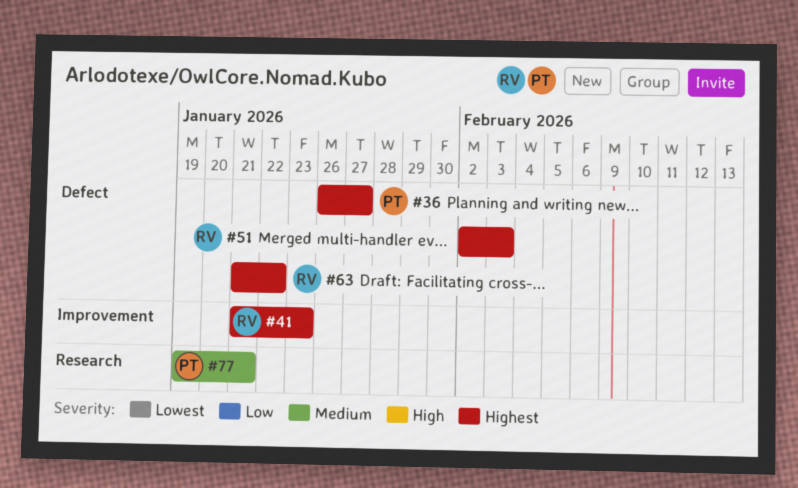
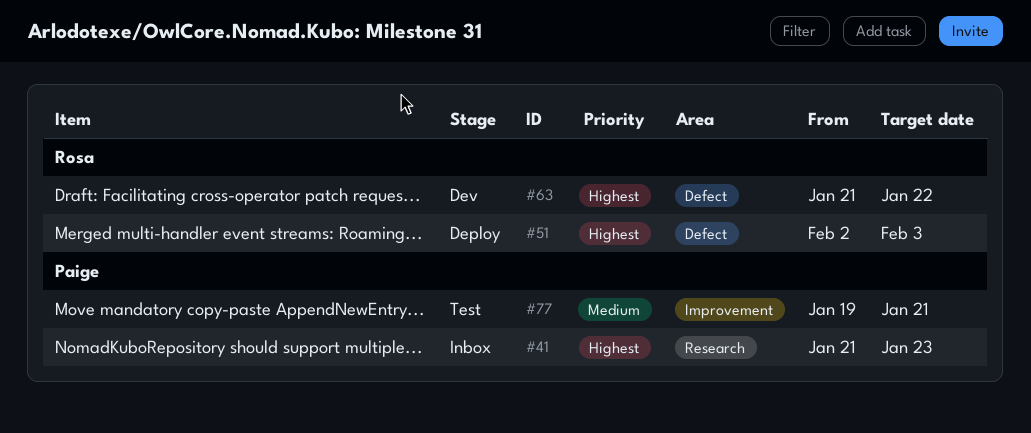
#36: present -> none
#41, owner: Rosa -> Paige
#41, label: Improvement -> Research
#77, label: Research -> Improvement

